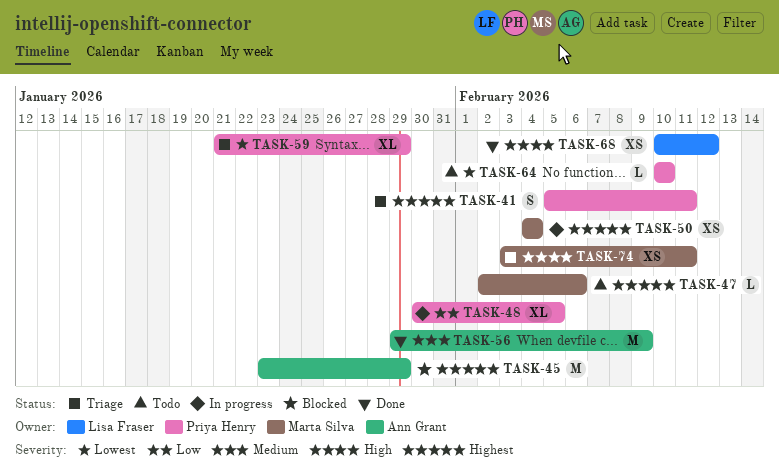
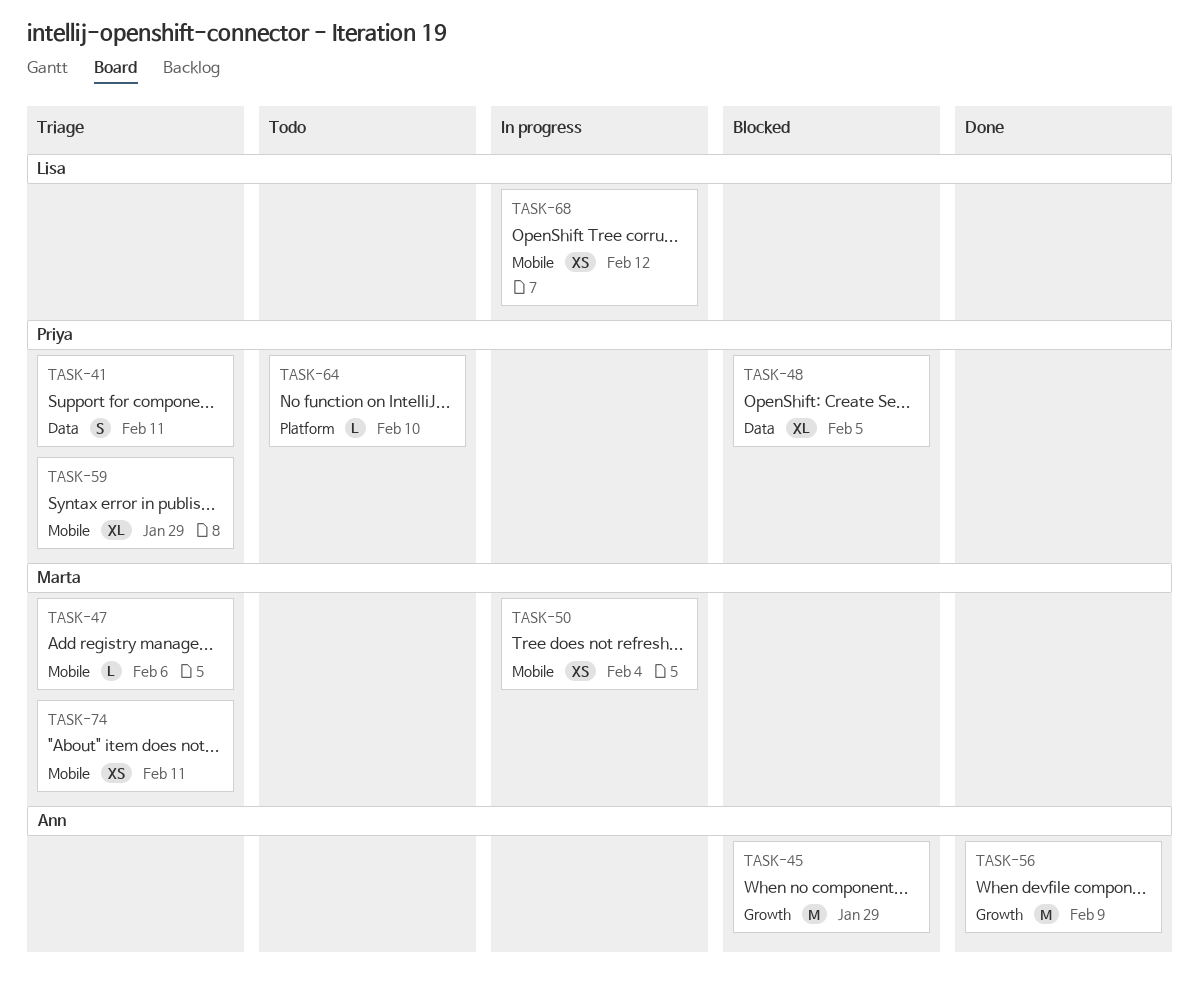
TASK-47, status: Todo -> Triage
TASK-48, status: In progress -> Blocked
TASK-68, status: Done -> In progress

